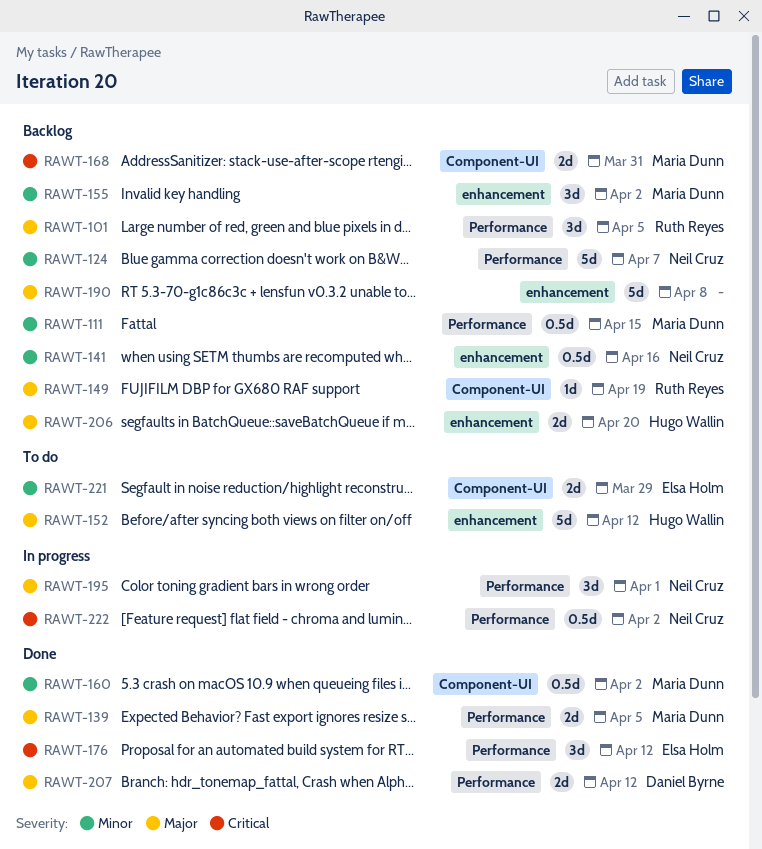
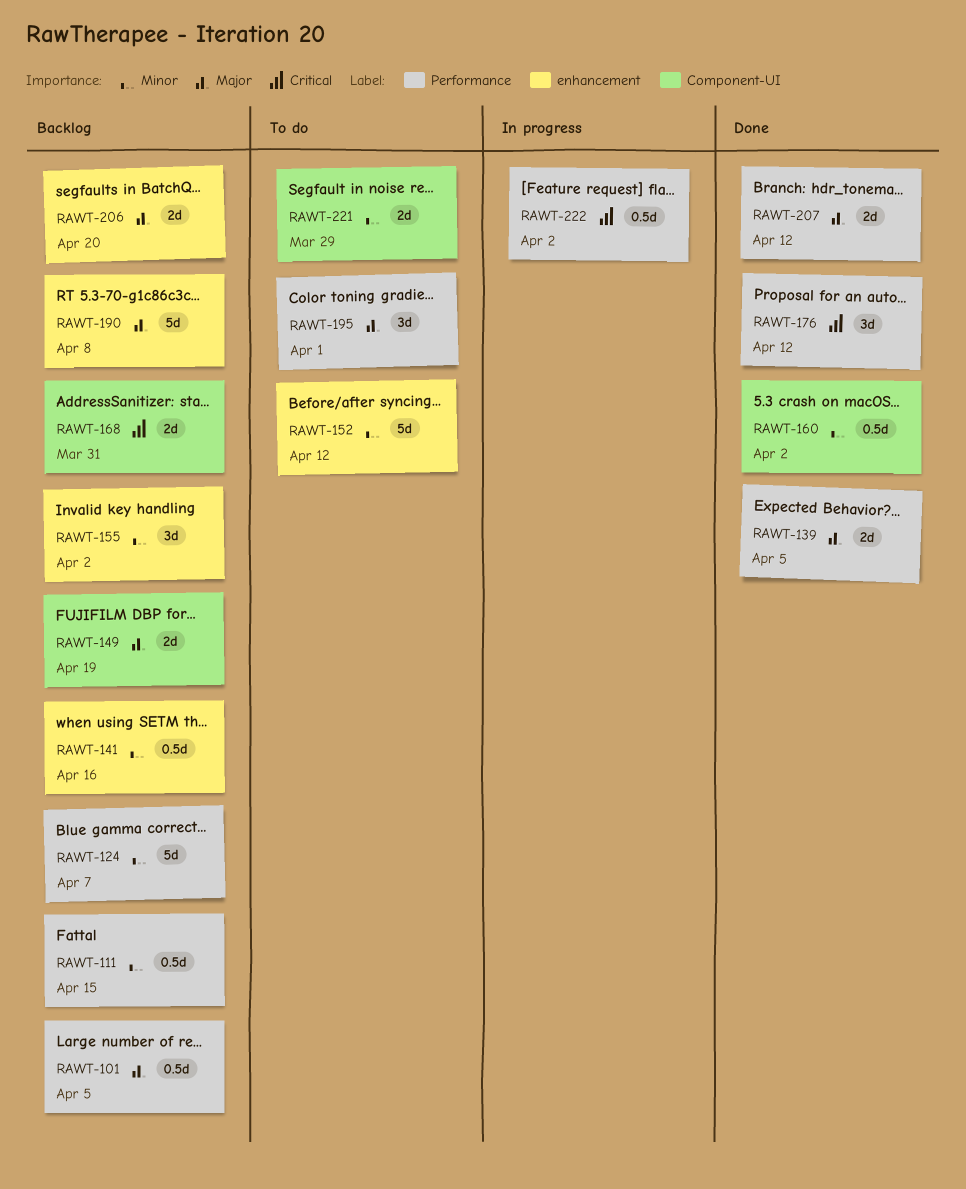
RAWT-101, estimate: 3d -> 0.5d
RAWT-149, estimate: 1d -> 2d
RAWT-152, priority: Major -> Minor
RAWT-195, status: In progress -> To do

